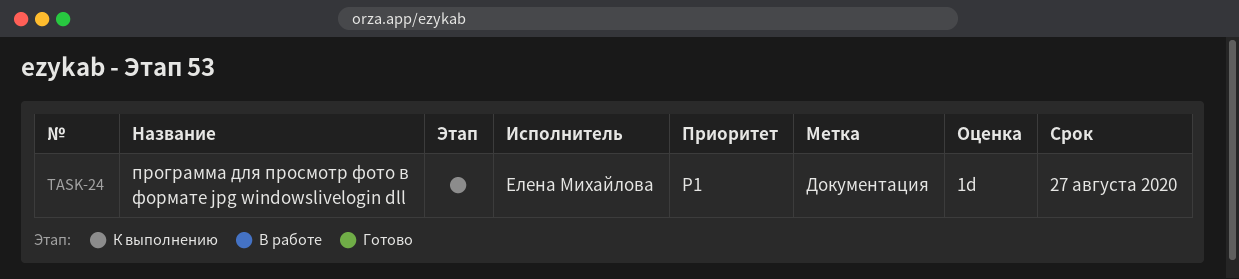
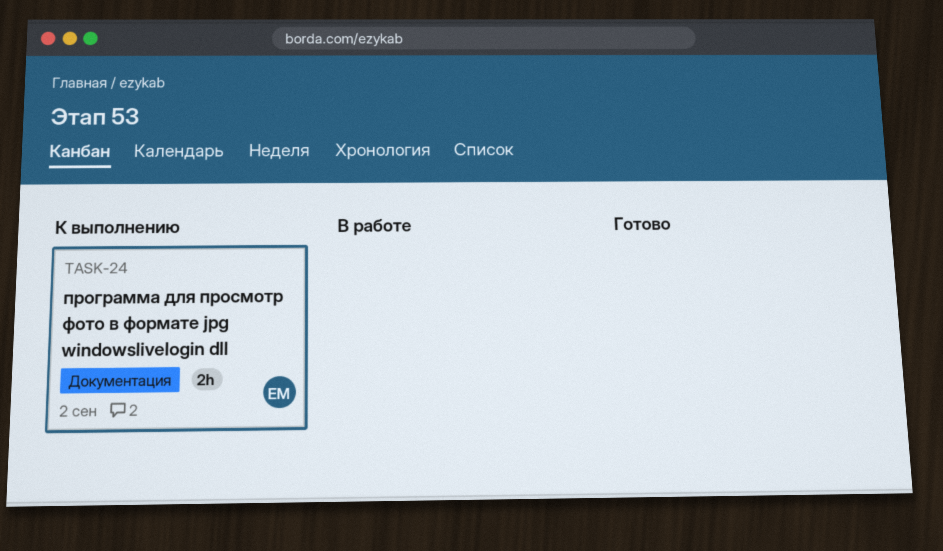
TASK-24, estimate: 1d -> 2h
TASK-24, due: Aug 27 -> Sep 2

